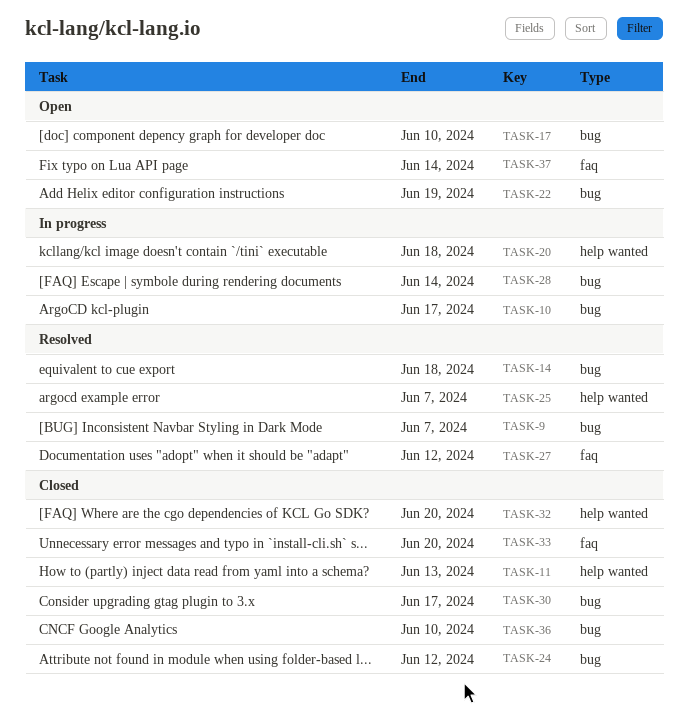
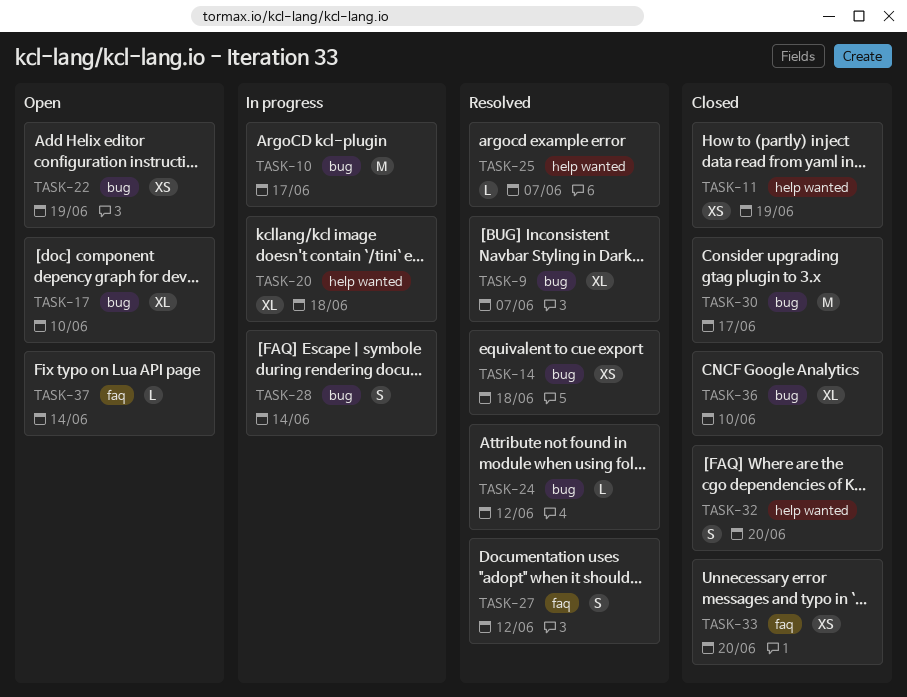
TASK-11, due: Jun 13 -> Jun 19
TASK-24, status: Closed -> Resolved

